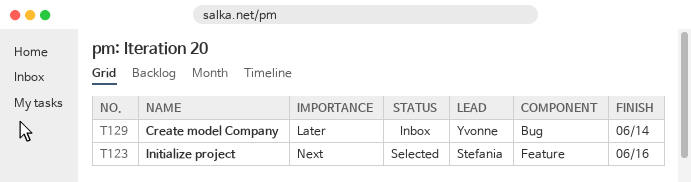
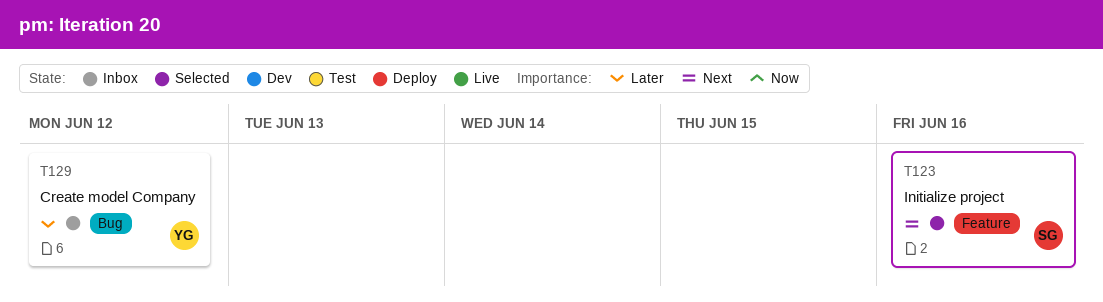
T129, due: Jun 14 -> Jun 12

